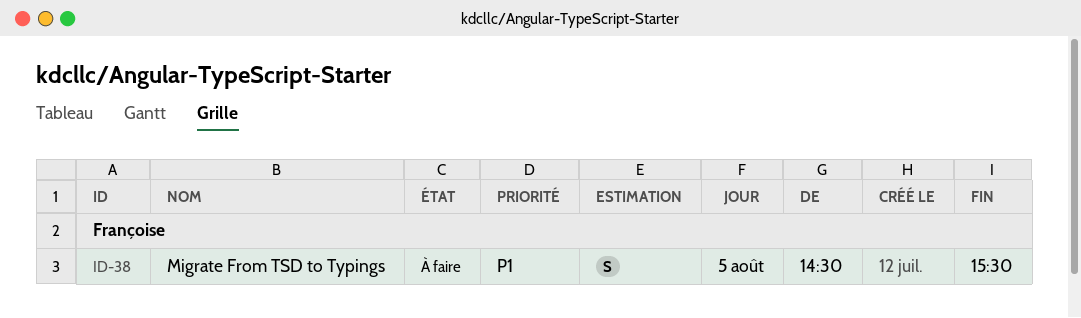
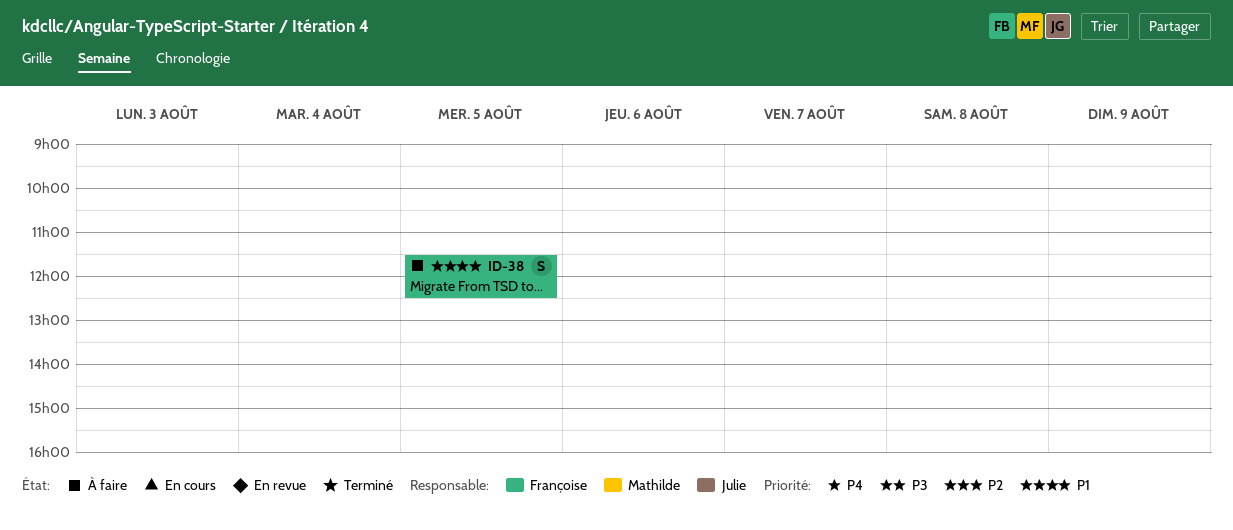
ID-38, begins: 14:30 -> 11:30
ID-38, ends: 15:30 -> 12:30

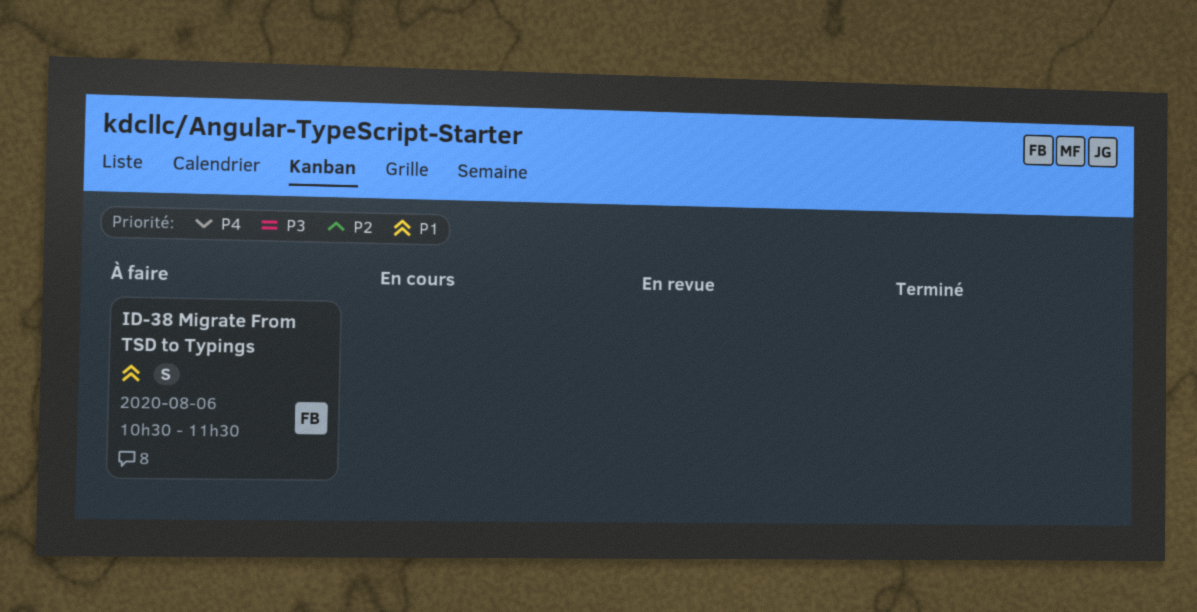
ID-38, day: Aug 5 -> Aug 6
ID-38, begins: 11:30 -> 10:30
ID-38, ends: 12:30 -> 11:30

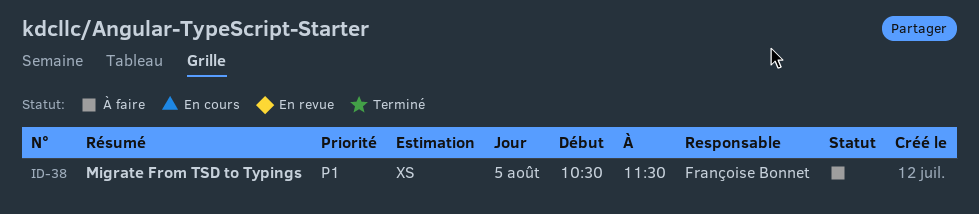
ID-38, estimate: S -> XS
ID-38, day: Aug 6 -> Aug 5

